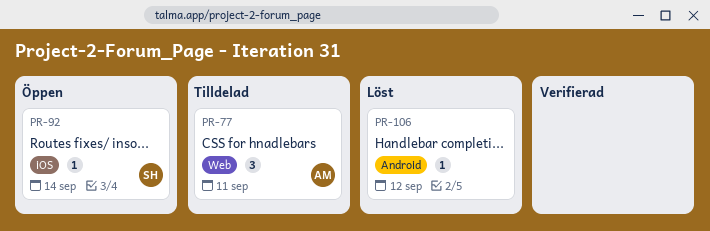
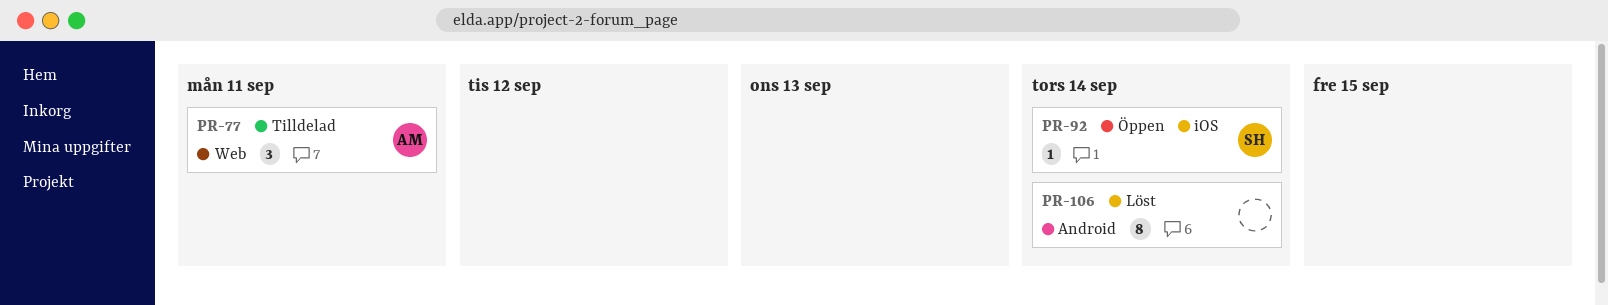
PR-106, estimate: 1 -> 8
PR-106, due: Sep 12 -> Sep 14

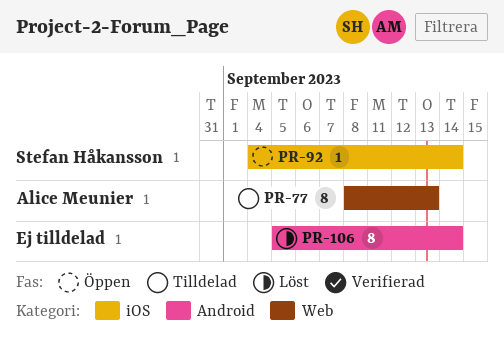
PR-77, estimate: 3 -> 8
PR-77, due: Sep 11 -> Sep 13

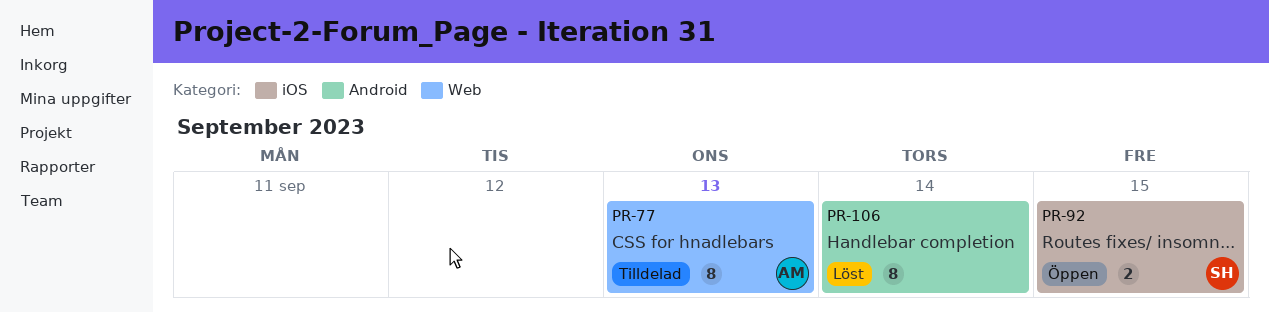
PR-92, estimate: 1 -> 2
PR-92, due: Sep 14 -> Sep 15

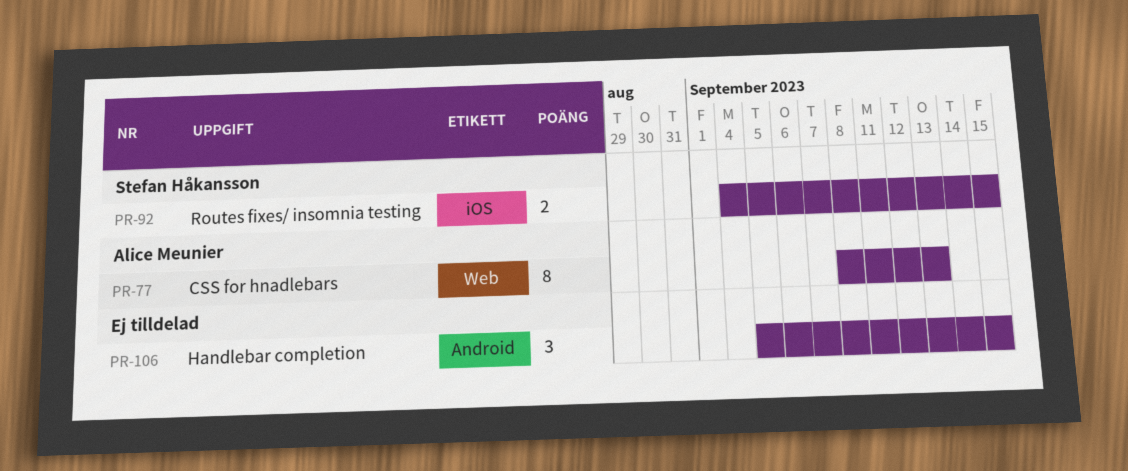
PR-106, estimate: 8 -> 3
PR-106, due: Sep 14 -> Sep 15

